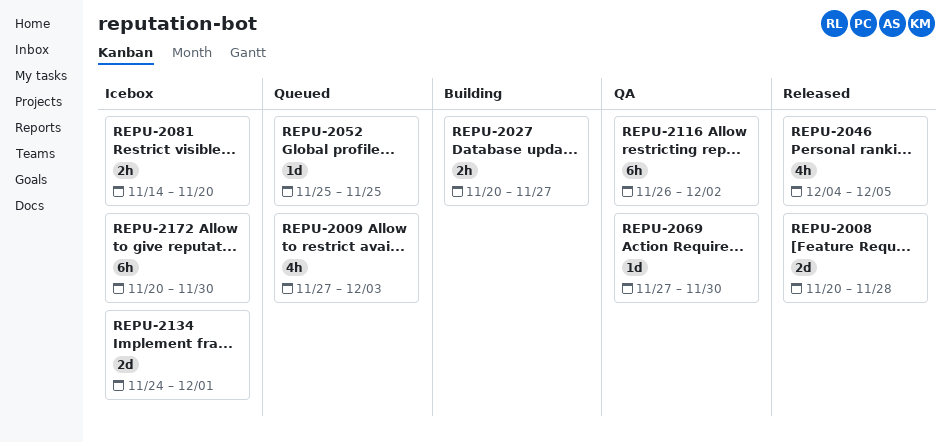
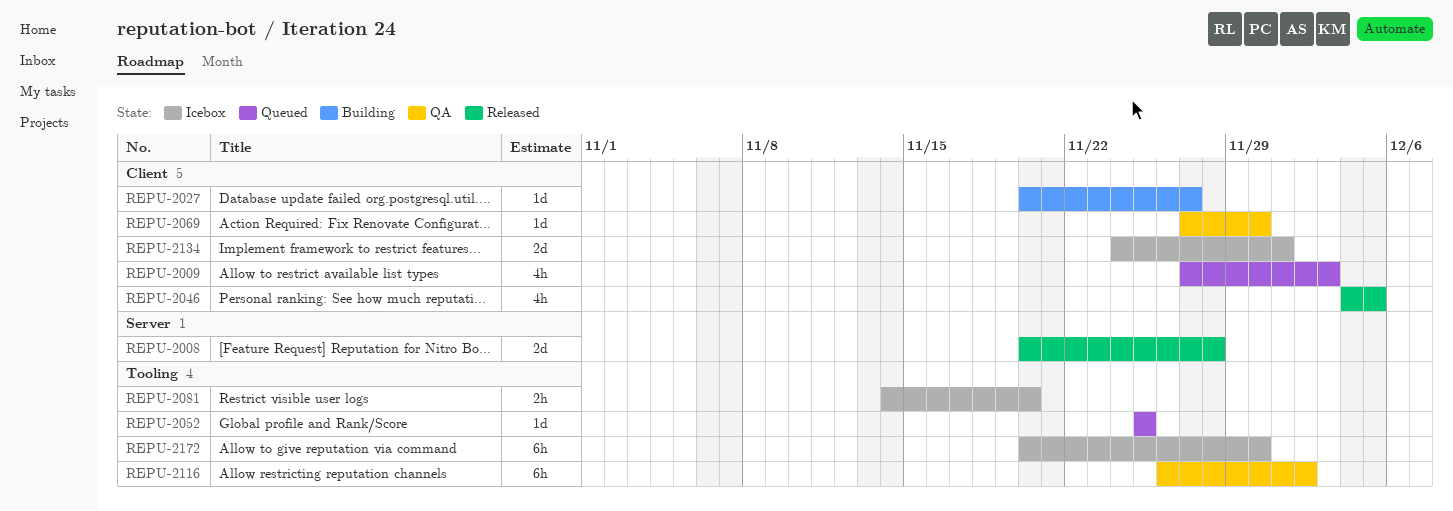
REPU-2027, estimate: 2h -> 1d

